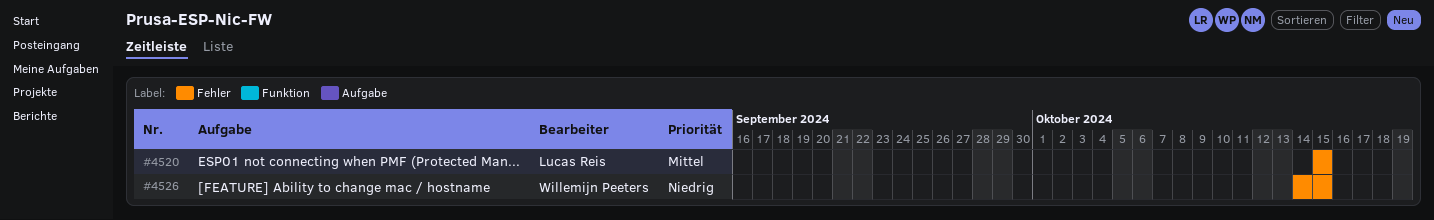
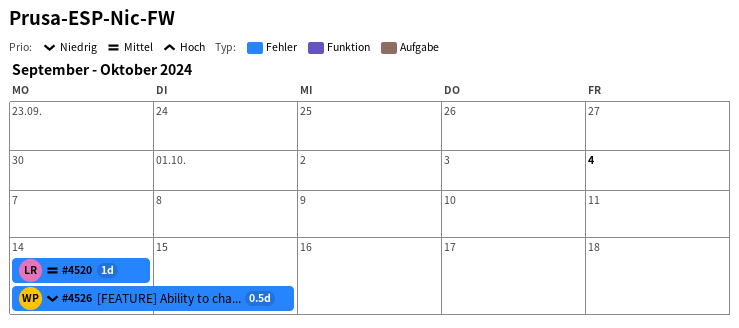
#4520, start: Oct 15 -> Oct 14
#4520, due: Oct 15 -> Oct 14

